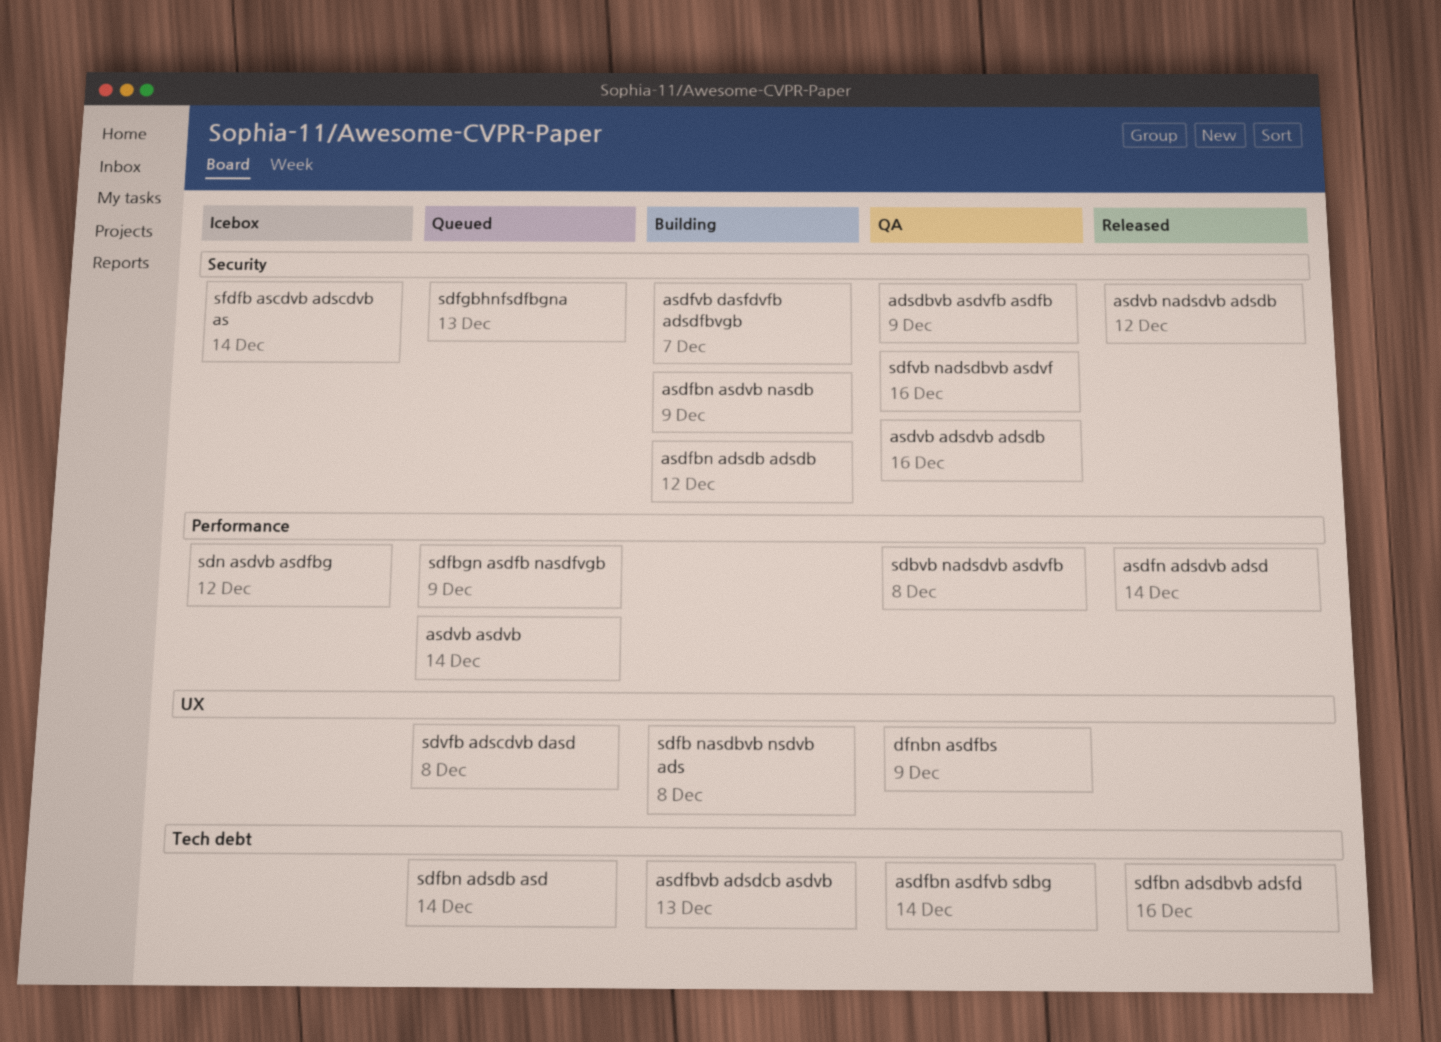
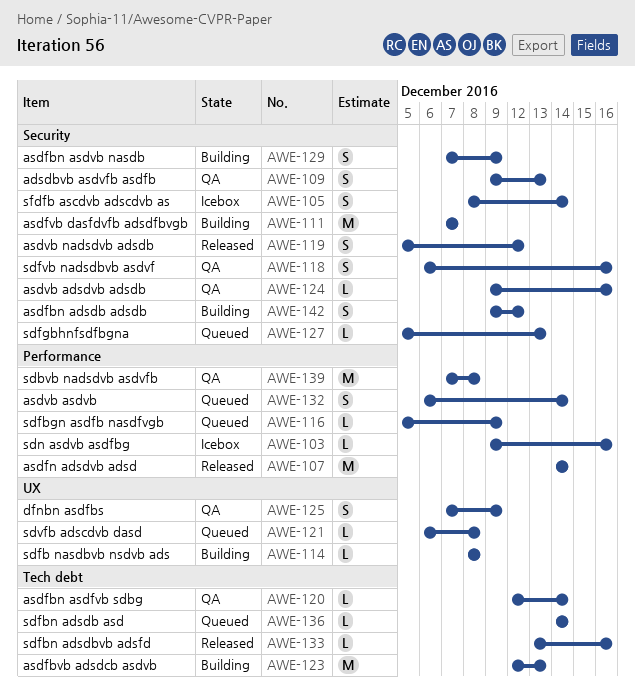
adsdbvb asdvfb asdfb, due: Dec 9 -> Dec 13
sdn asdvb asdfbg, due: Dec 12 -> Dec 16

